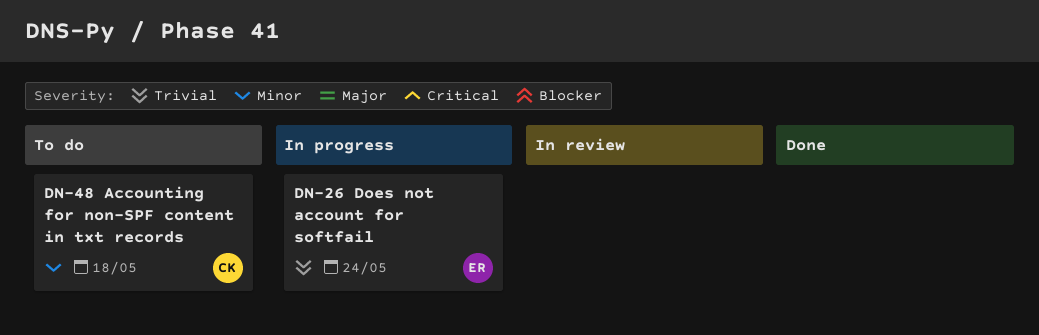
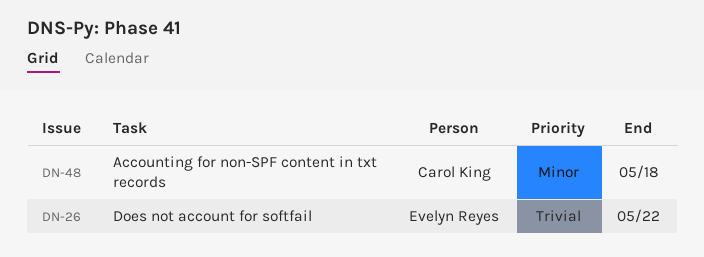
DN-26, due: May 24 -> May 22

